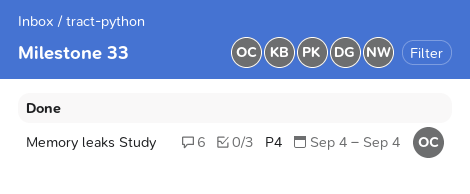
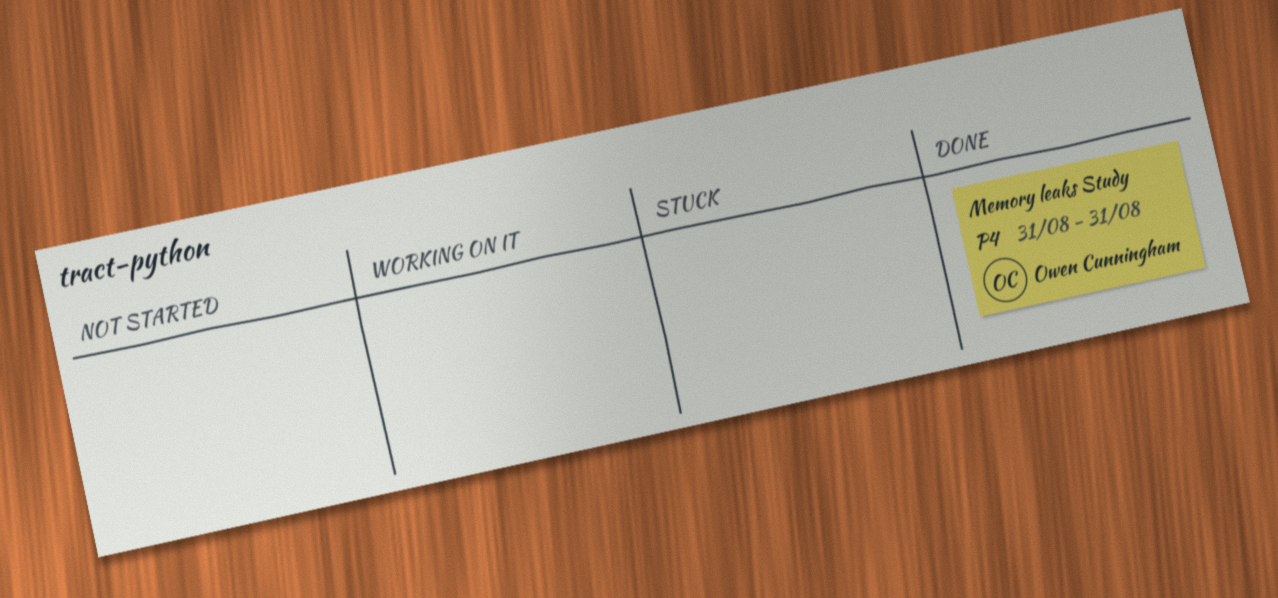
Memory leaks Study, start: Sep 4 -> Aug 31
Memory leaks Study, due: Sep 4 -> Aug 31

